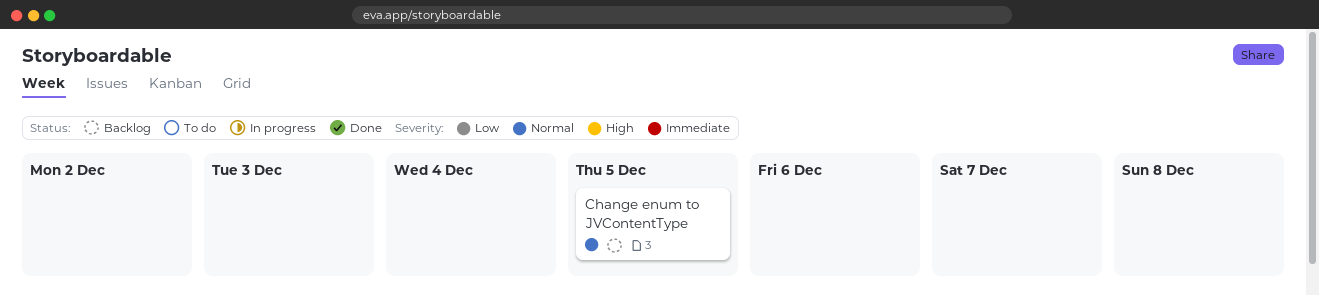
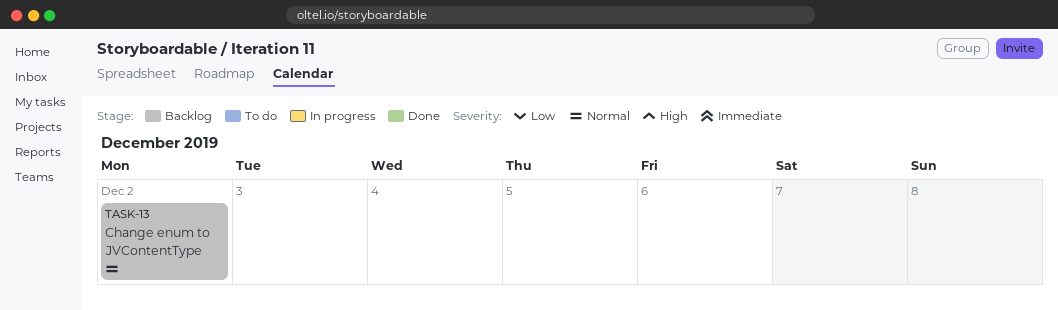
Change enum to JVContentType, due: Dec 5 -> Dec 2

